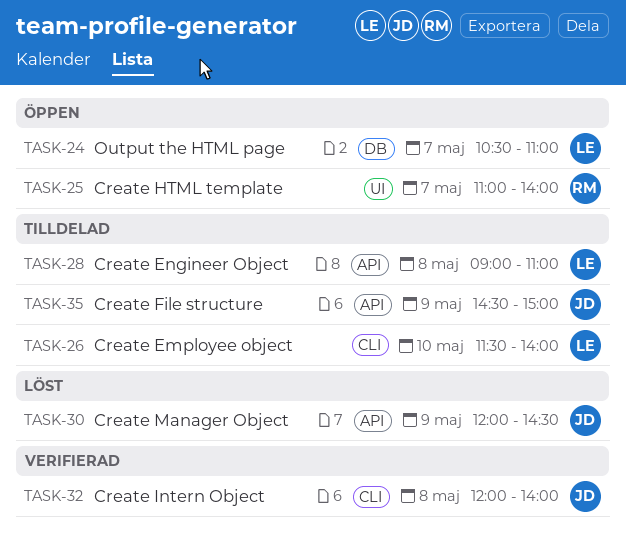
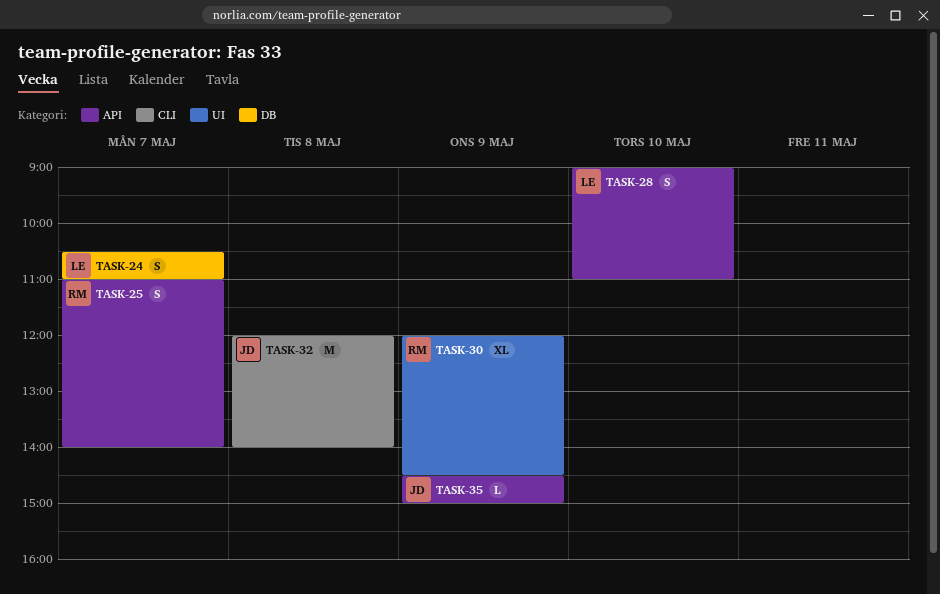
TASK-25, label: UI -> API
TASK-26: present -> none
TASK-28, day: May 8 -> May 10
TASK-30, owner: JD -> RM
TASK-30, label: API -> UI

